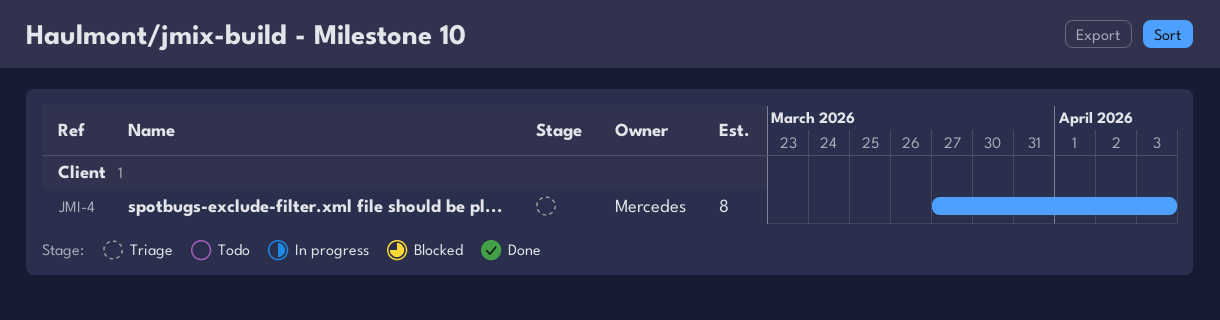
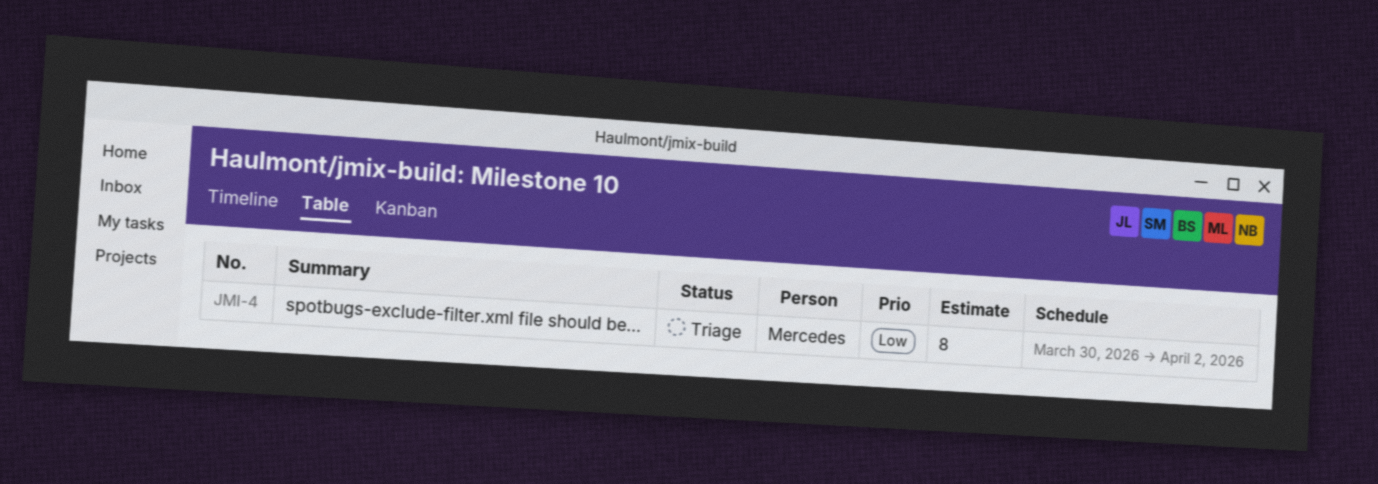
JMI-4, start: Mar 27 -> Mar 30
JMI-4, due: Apr 3 -> Apr 2

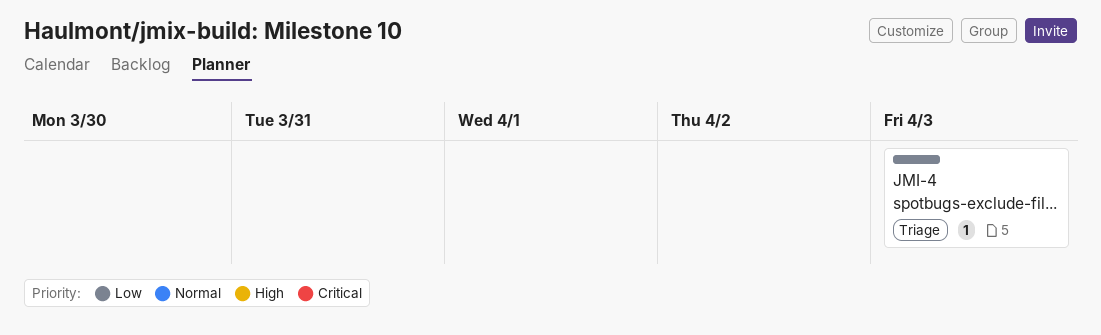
JMI-4, estimate: 8 -> 1
JMI-4, due: Apr 2 -> Apr 3

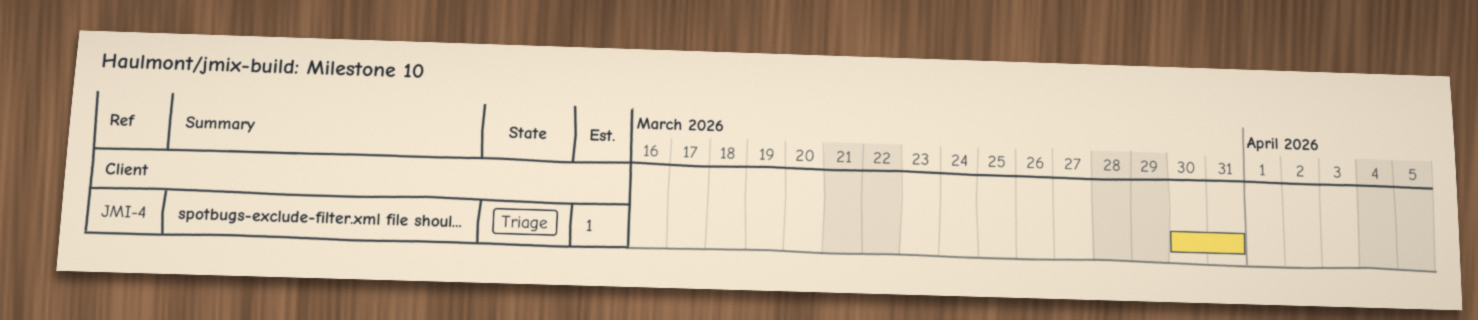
JMI-4, due: Apr 3 -> Mar 31

